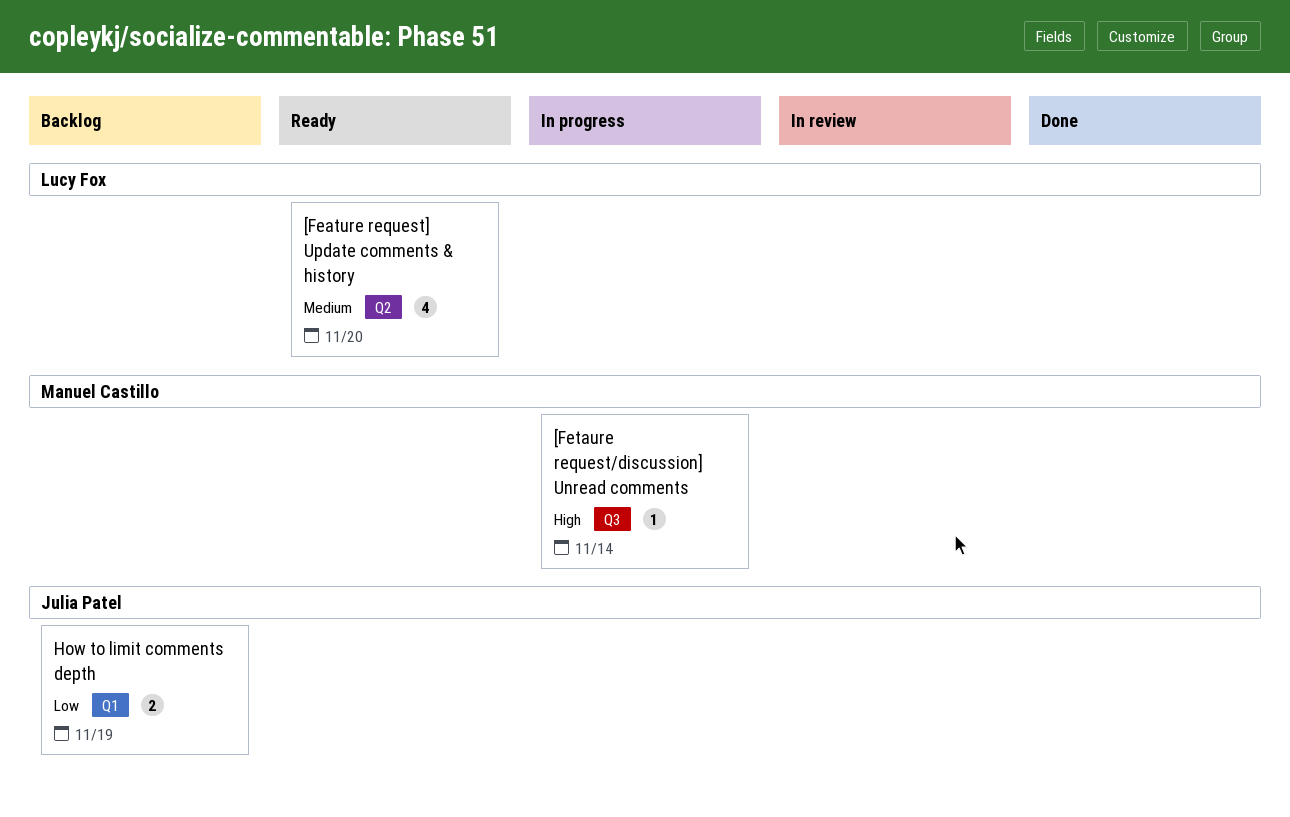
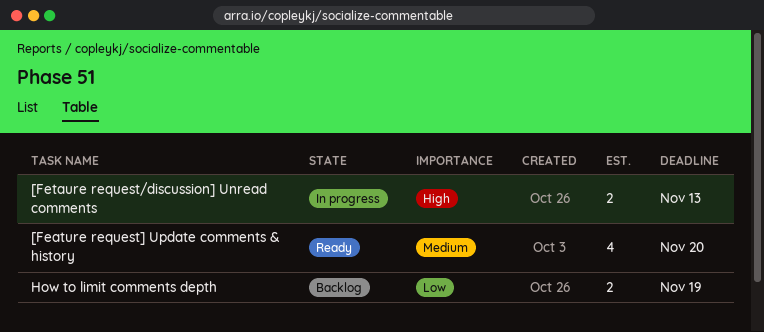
[Fetaure request/discussion] Unread comments, estimate: 1 -> 2
[Fetaure request/discussion] Unread comments, due: Nov 14 -> Nov 13

